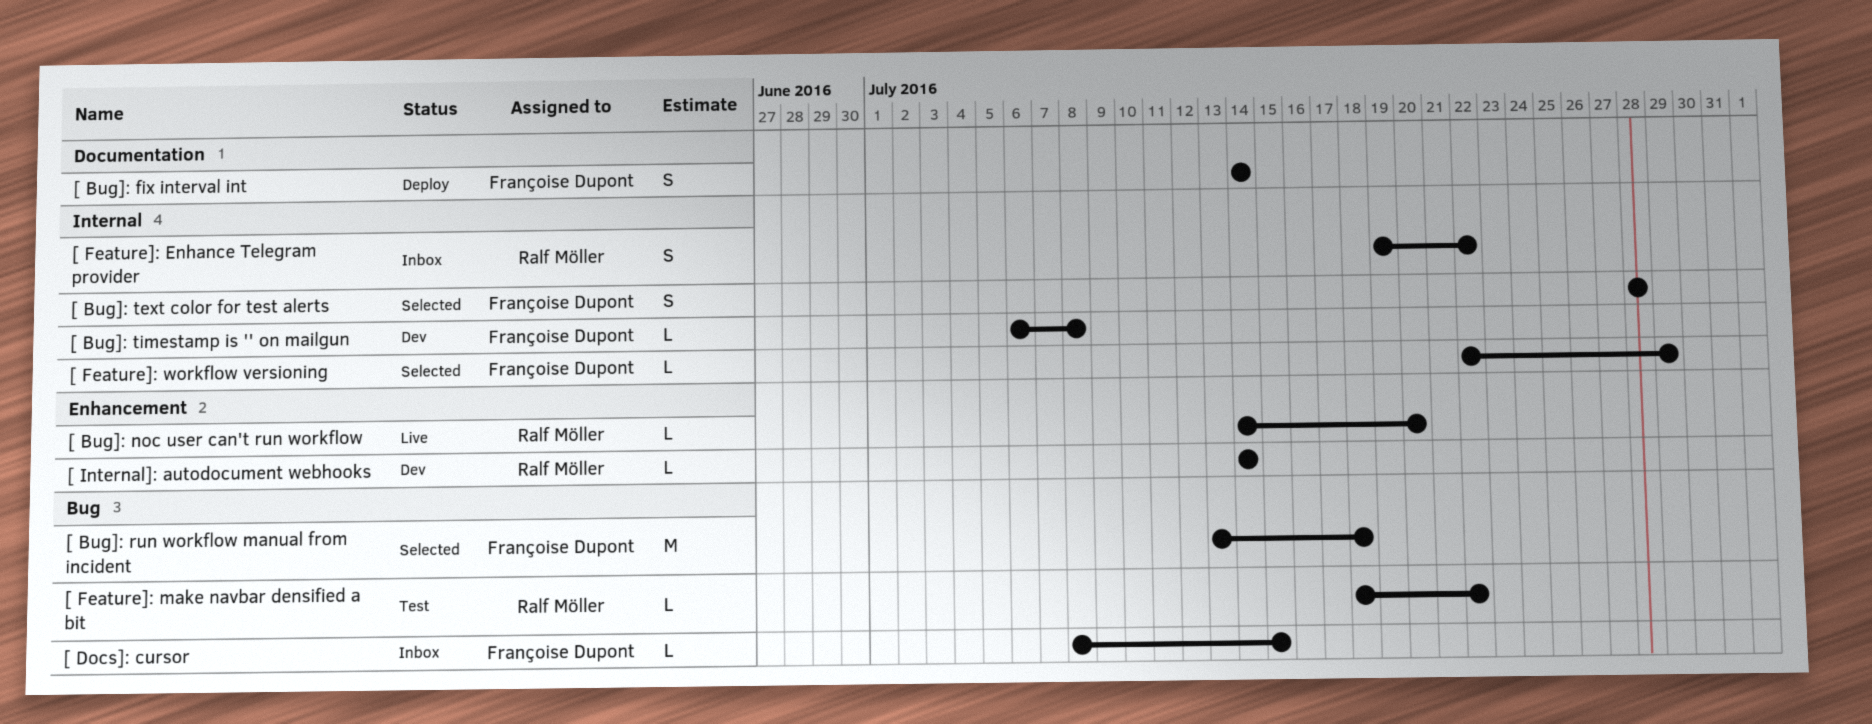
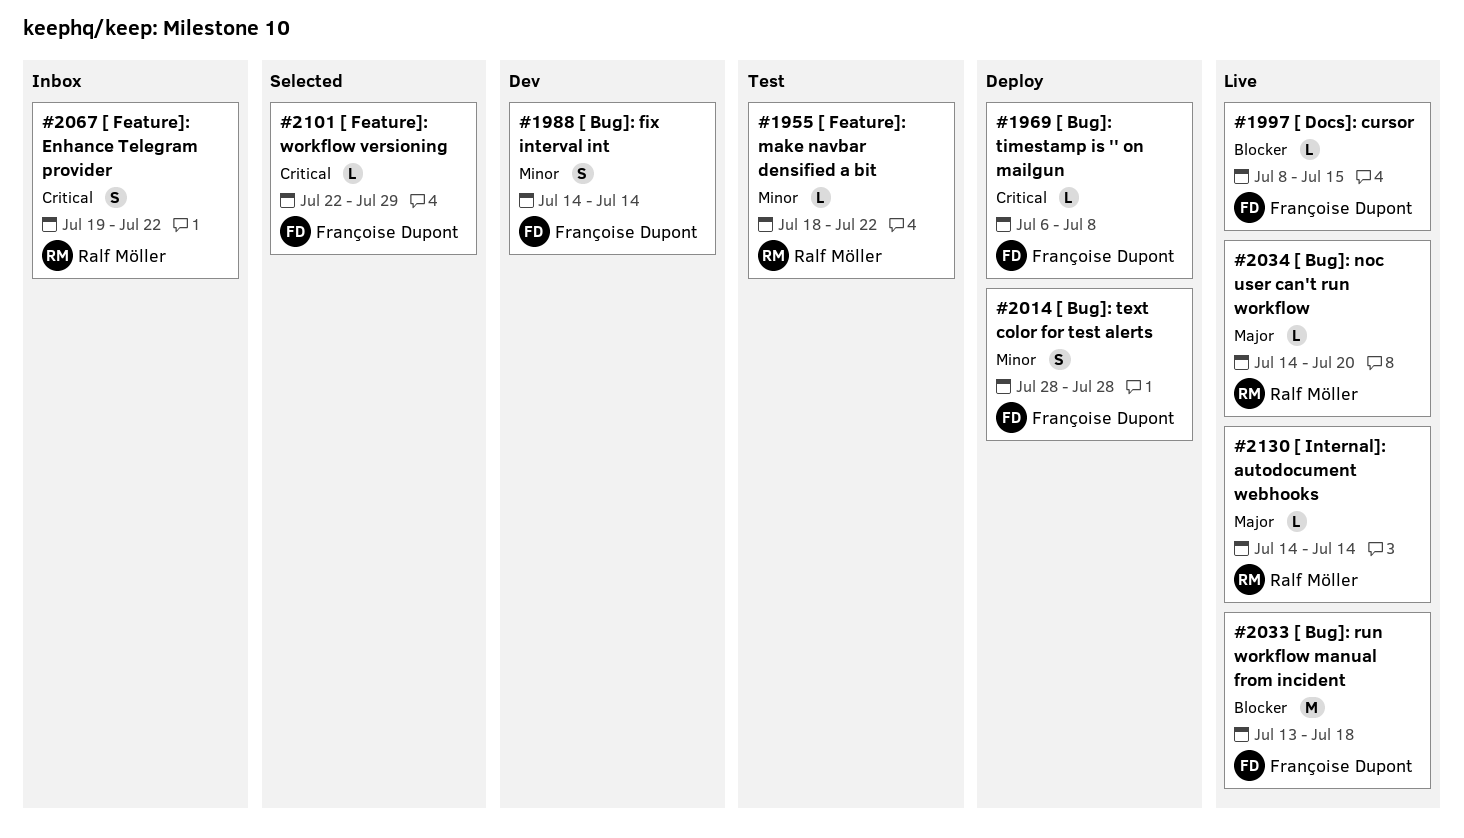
[ Bug]: fix interval int, status: Deploy -> Dev
[ Bug]: run workflow manual from incident, status: Selected -> Live
[ Bug]: text color for test alerts, status: Selected -> Deploy
[ Bug]: timestamp is '' on mailgun, status: Dev -> Deploy
[ Docs]: cursor, status: Inbox -> Live
[ Internal]: autodocument webhooks, status: Dev -> Live

